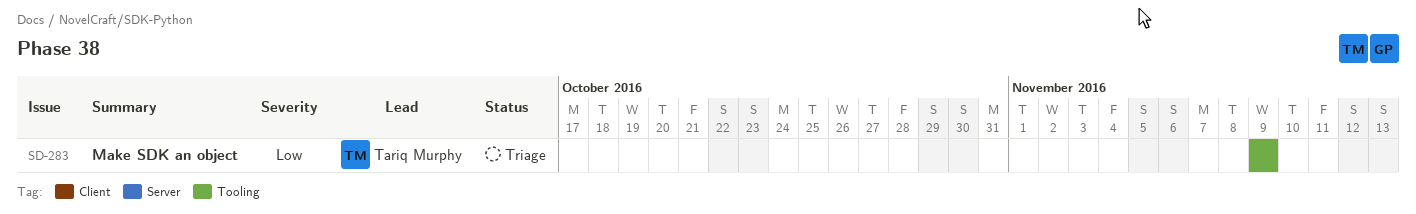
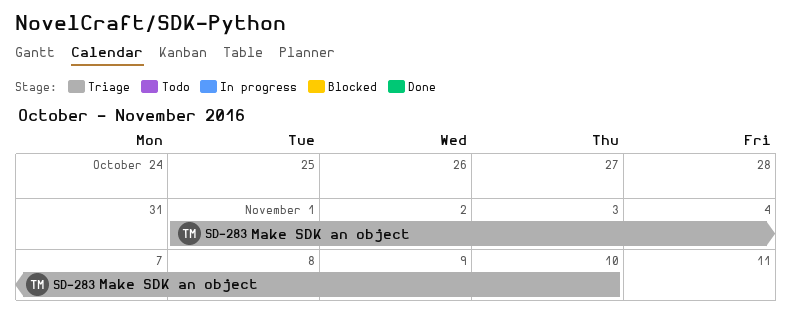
SD-283, start: Nov 9 -> Nov 1
SD-283, due: Nov 9 -> Nov 10

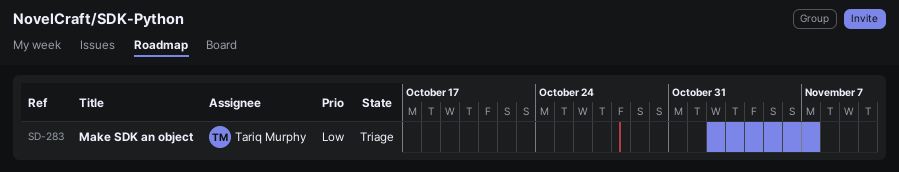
SD-283, start: Nov 1 -> Nov 2
SD-283, due: Nov 10 -> Nov 7

